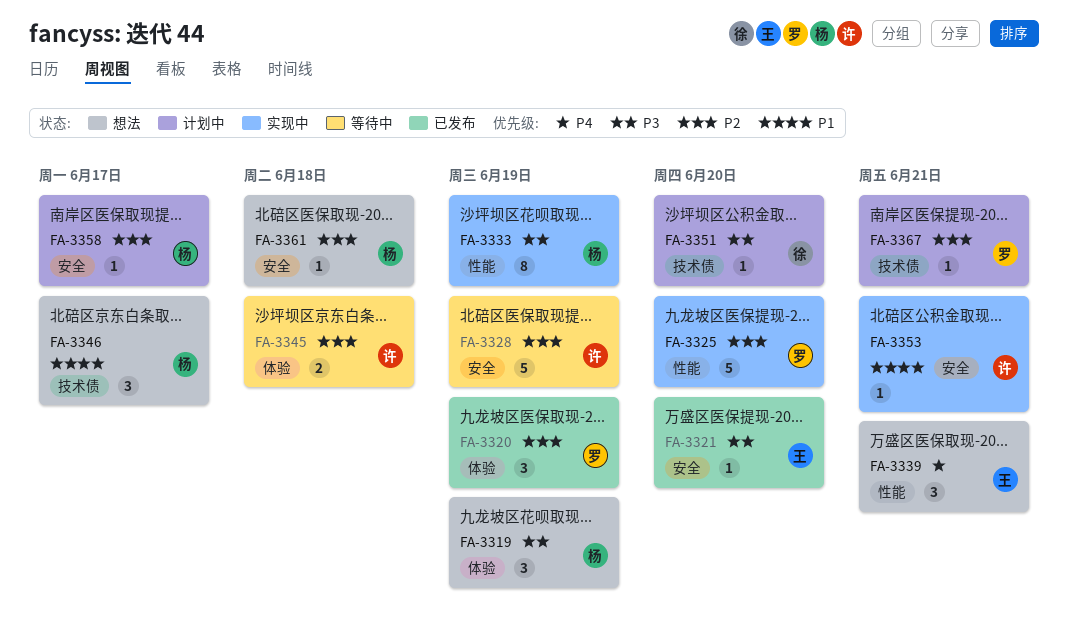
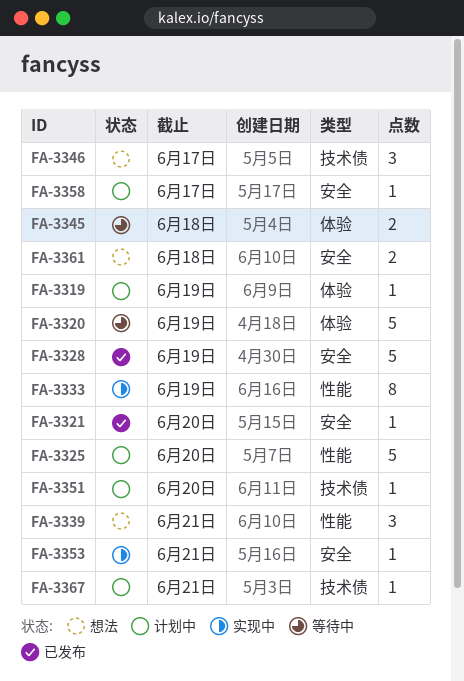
FA-3319, status: 想法 -> 计划中
FA-3319, estimate: 3 -> 1
FA-3320, status: 已发布 -> 等待中
FA-3320, estimate: 3 -> 5
FA-3325, status: 实现中 -> 计划中
FA-3328, status: 等待中 -> 已发布
FA-3361, estimate: 1 -> 2

